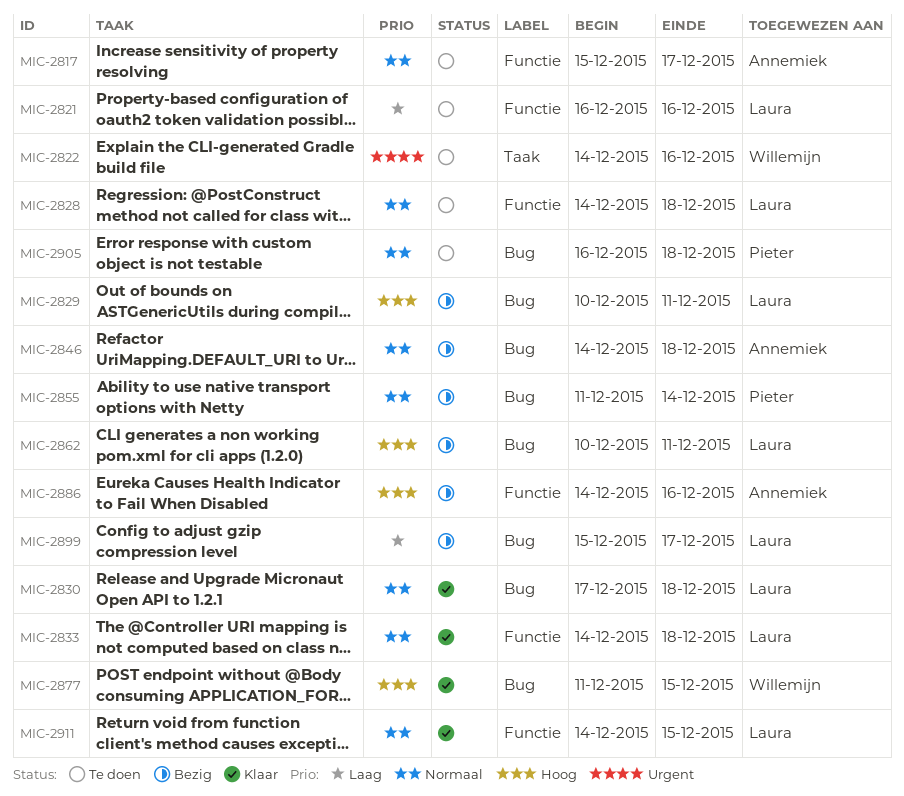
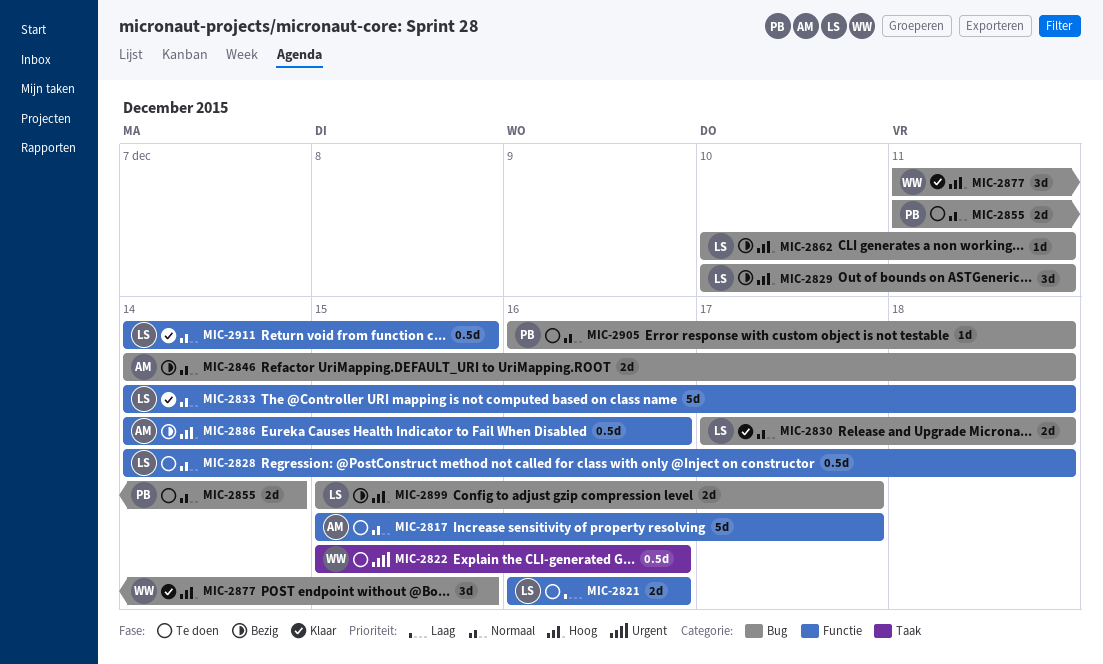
MIC-2822, start: Dec 14 -> Dec 15
MIC-2855, status: Bezig -> Te doen
MIC-2899, priority: Laag -> Hoog

